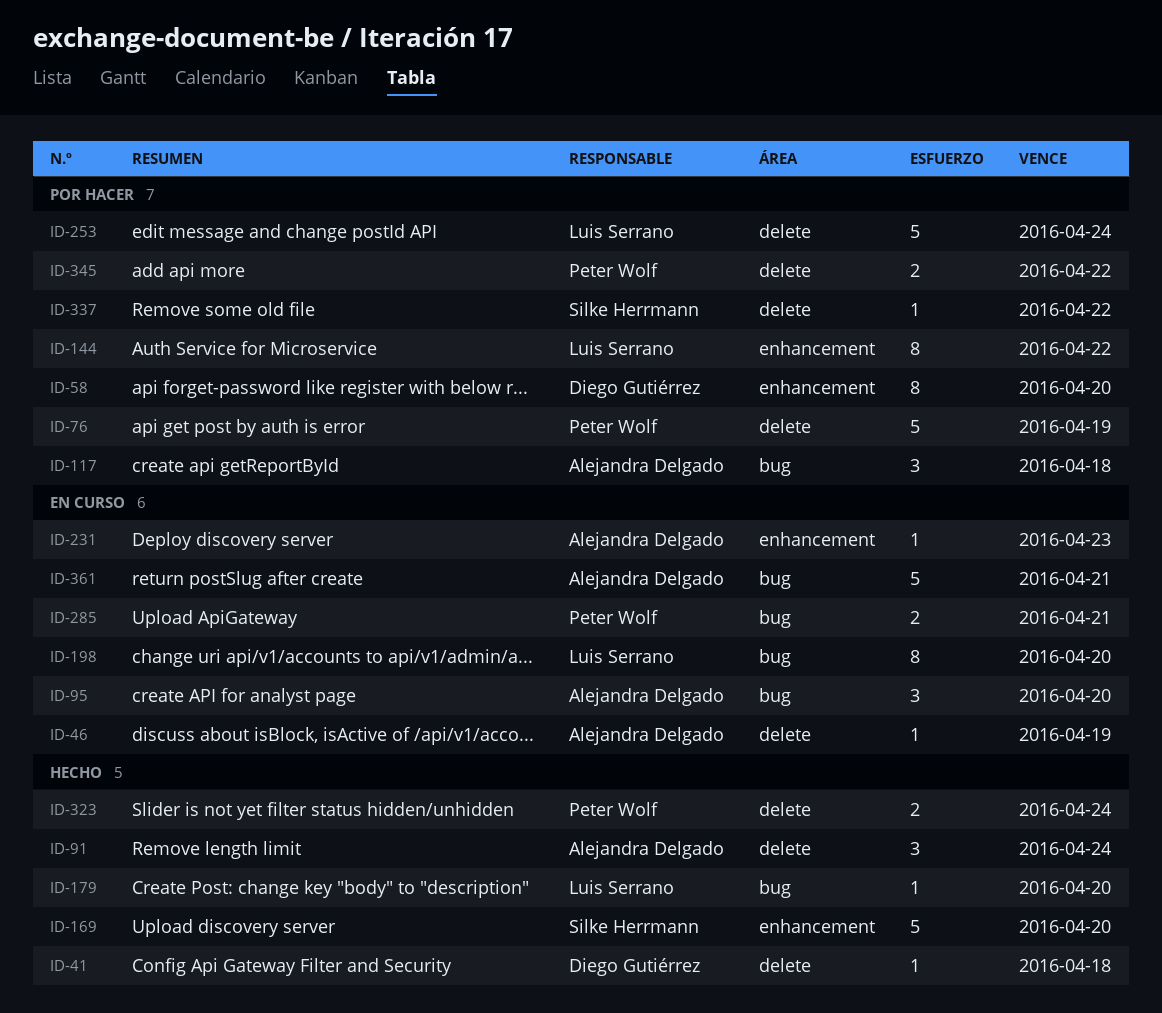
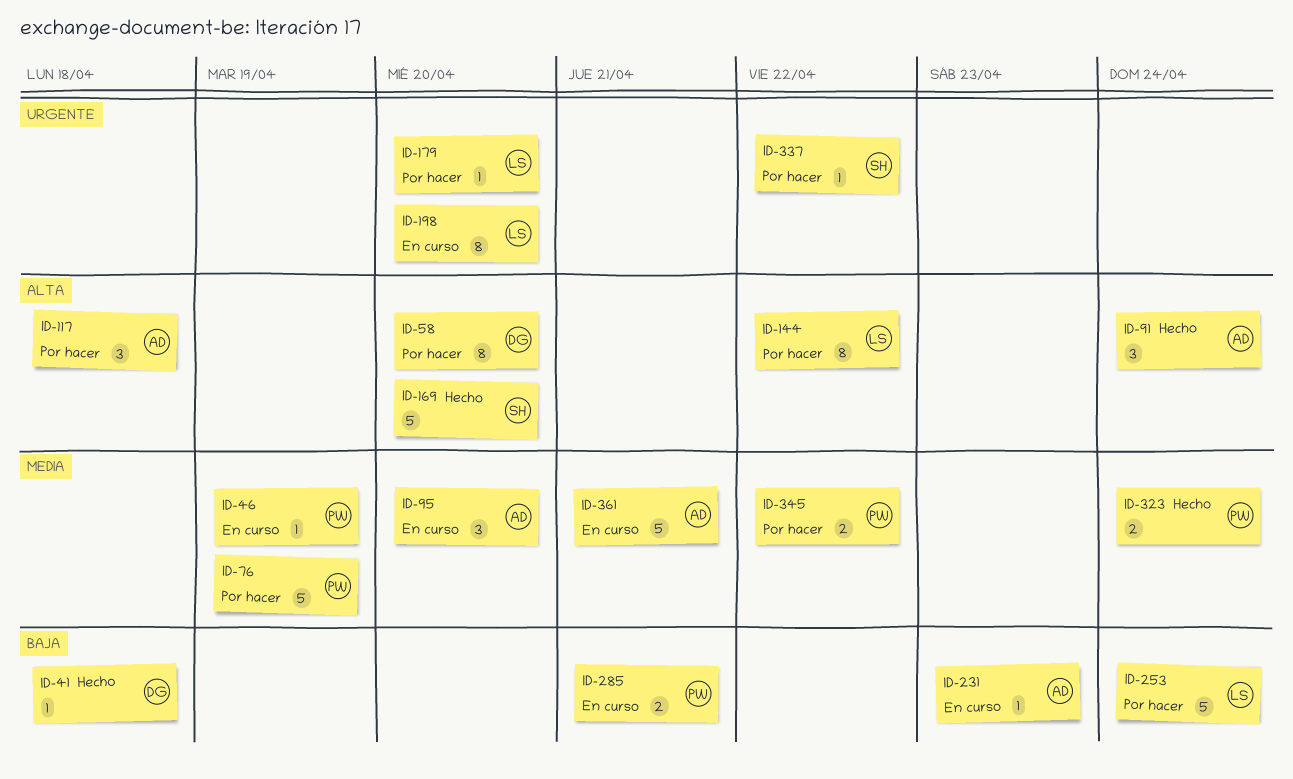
ID-46, owner: Alejandra Delgado -> Peter Wolf
ID-179, status: Hecho -> Por hacer

